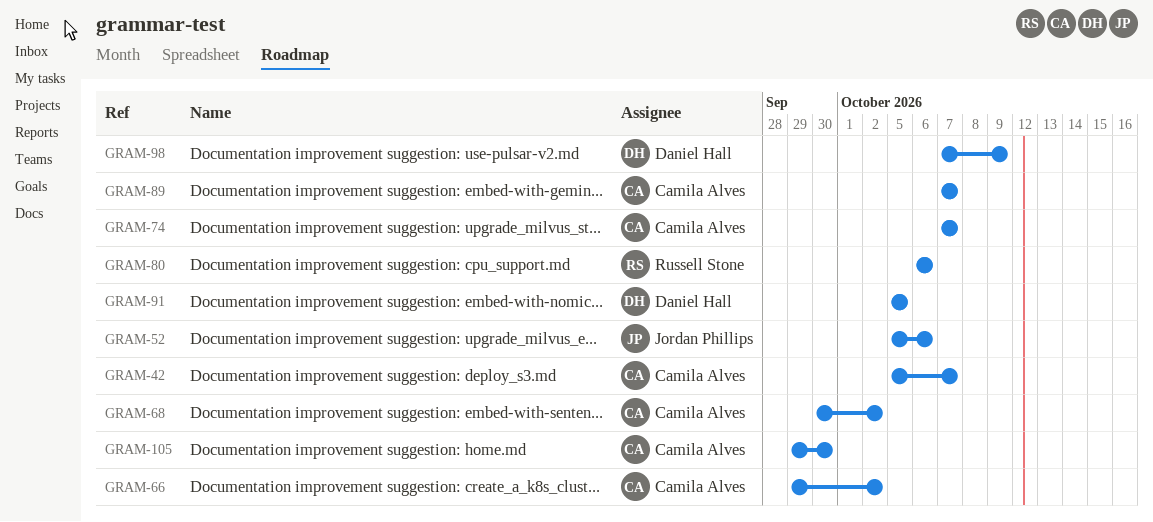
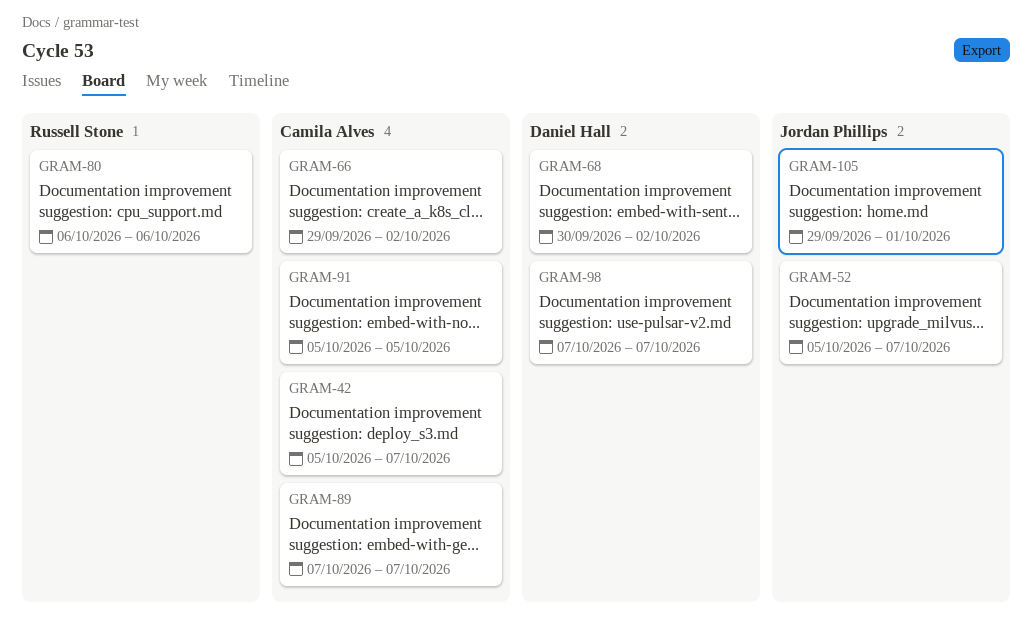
GRAM-52, due: Oct 6 -> Oct 7
GRAM-68, owner: Camila Alves -> Daniel Hall
GRAM-74: present -> none
GRAM-91, owner: Daniel Hall -> Camila Alves
GRAM-98, due: Oct 9 -> Oct 7
GRAM-105, owner: Camila Alves -> Jordan Phillips
GRAM-105, due: Sep 30 -> Oct 1

